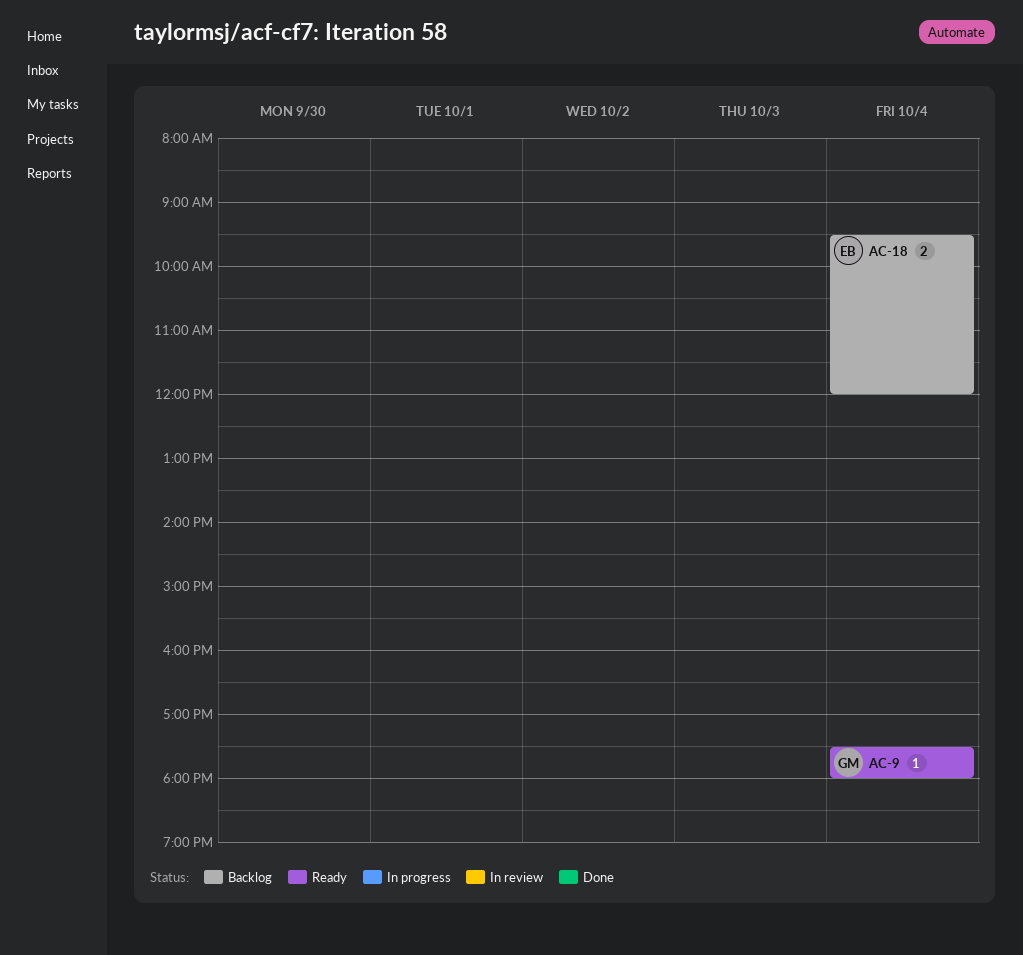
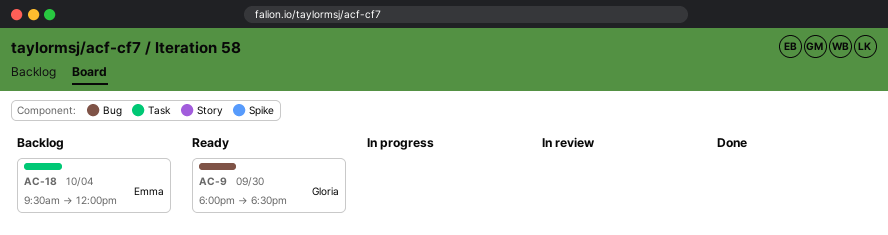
AC-9, day: Oct 4 -> Sep 30
AC-9, begins: 17:30 -> 18:00
AC-9, ends: 18:00 -> 18:30

